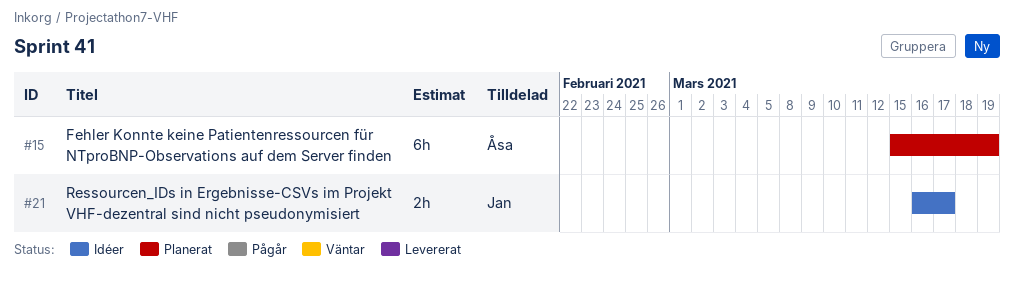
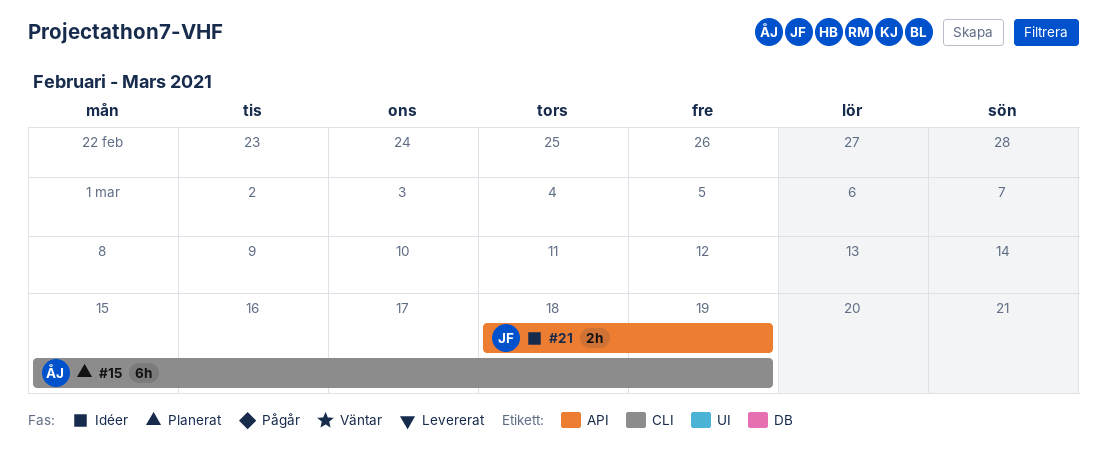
#21, start: Mar 16 -> Mar 18
#21, due: Mar 17 -> Mar 19

